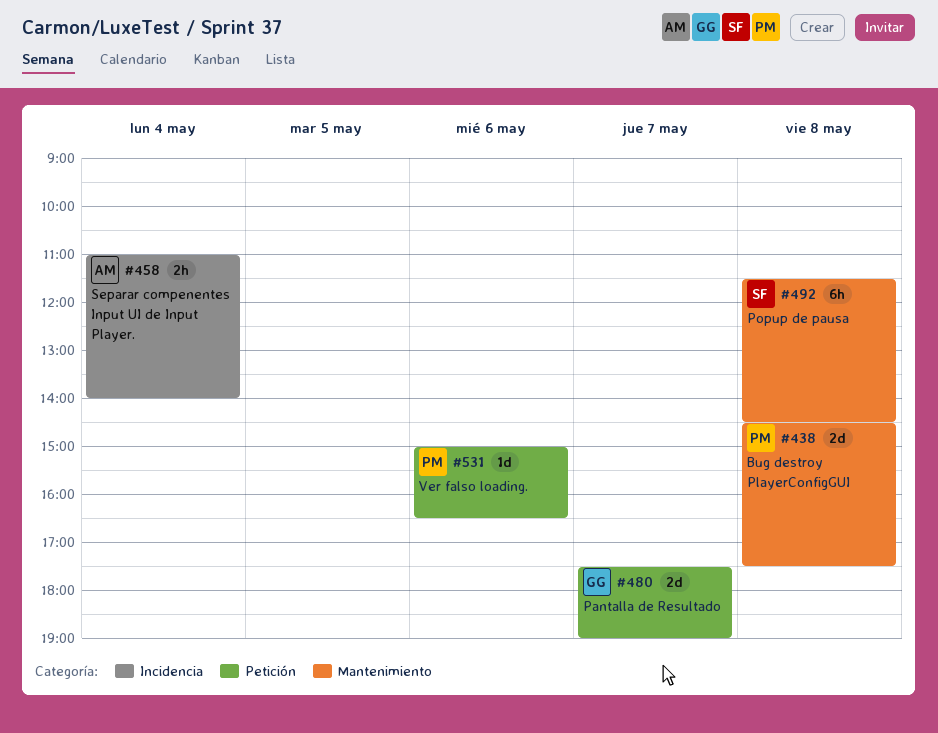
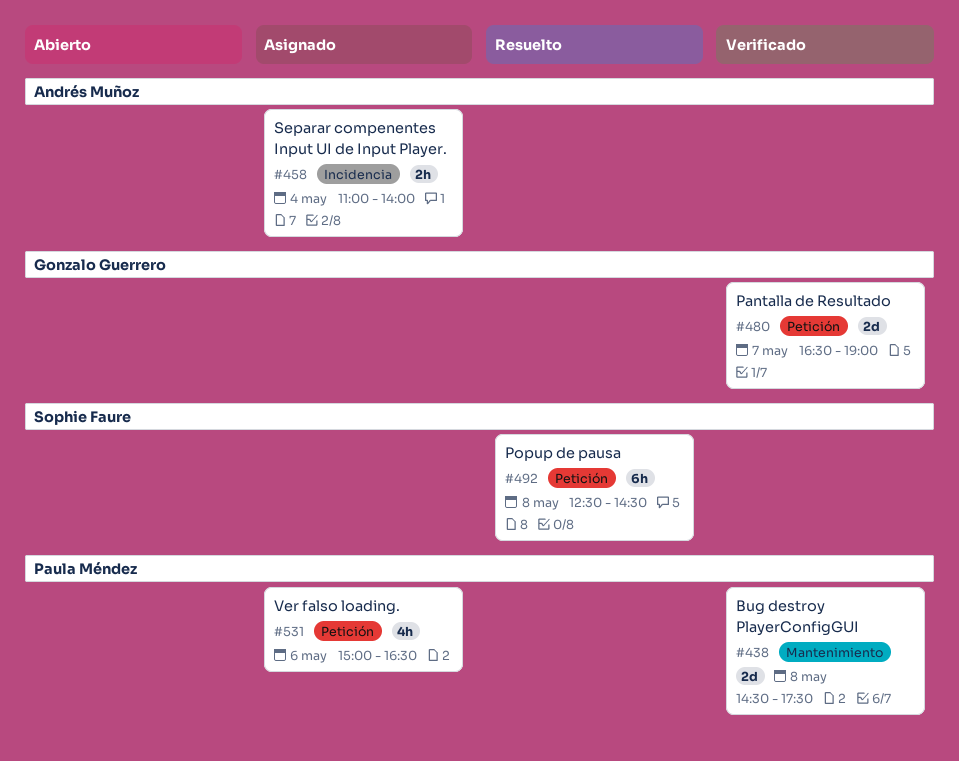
#480, begins: 17:30 -> 16:30
#492, label: Mantenimiento -> Petición
#492, begins: 11:30 -> 12:30
#531, estimate: 1d -> 4h

